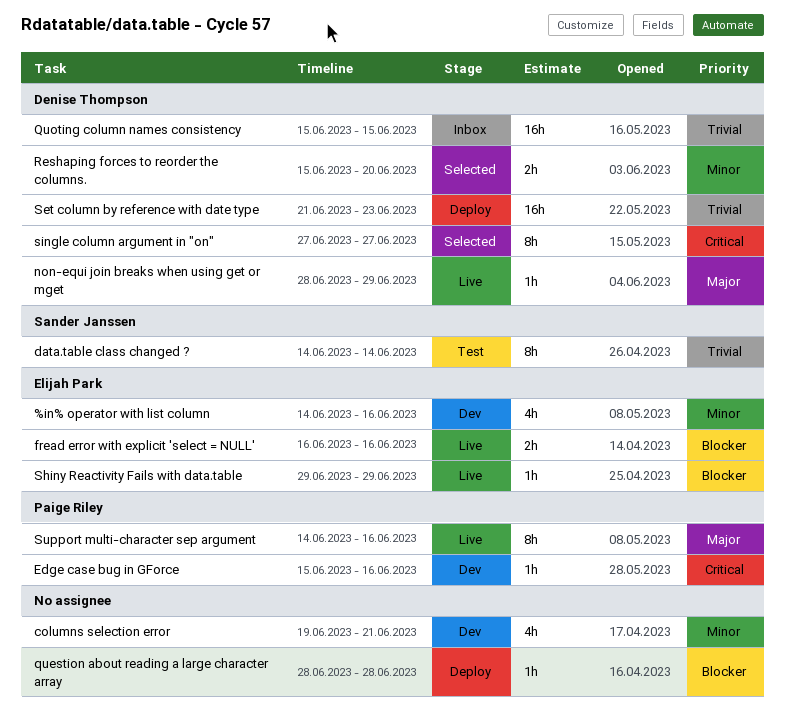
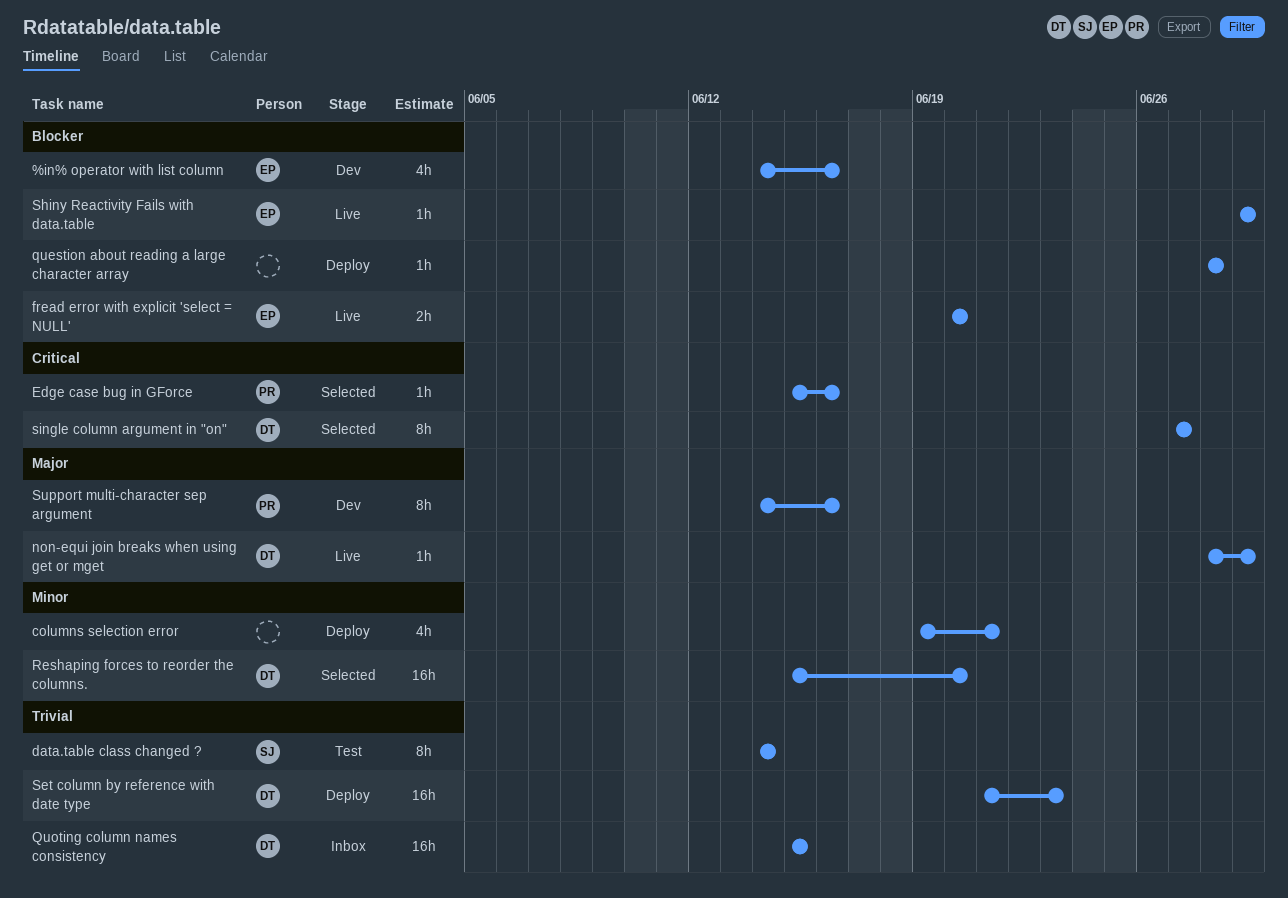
%in% operator with list column, priority: Minor -> Blocker
columns selection error, status: Dev -> Deploy
Edge case bug in GForce, status: Dev -> Selected
fread error with explicit 'select = NULL', start: Jun 16 -> Jun 20
fread error with explicit 'select = NULL', due: Jun 16 -> Jun 20
Reshaping forces to reorder the columns., estimate: 2h -> 16h
Support multi-character sep argument, status: Live -> Dev

